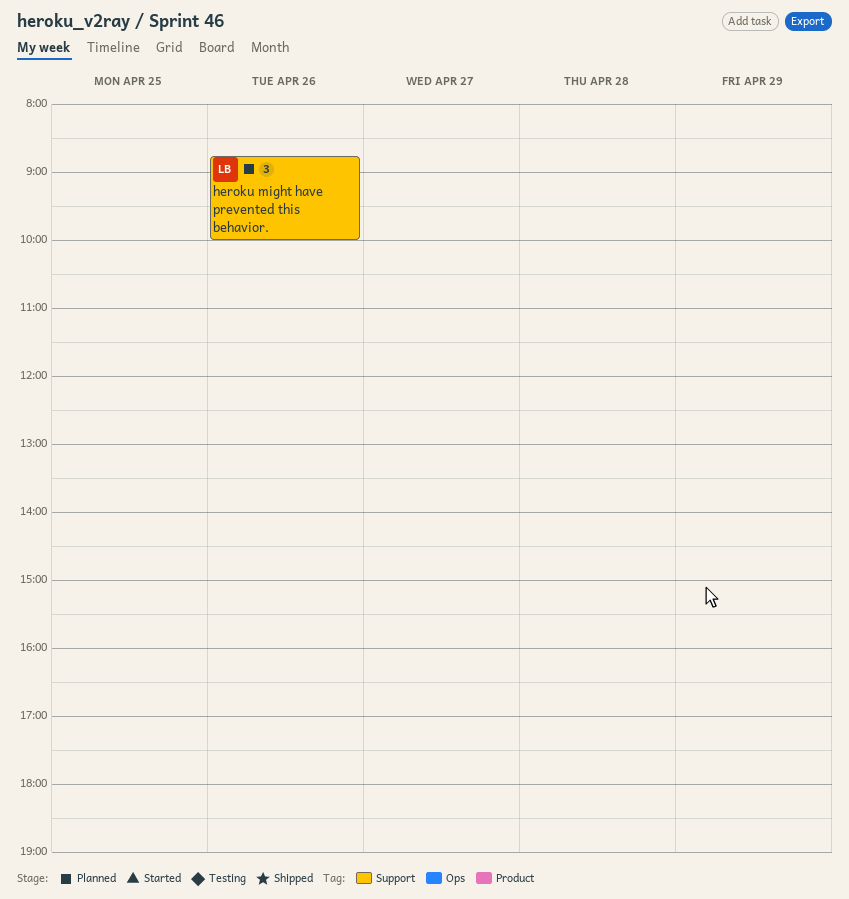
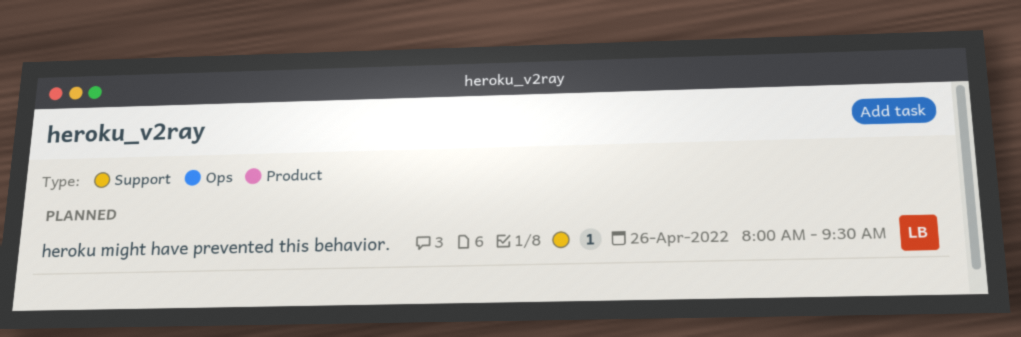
heroku might have prevented this behavior., estimate: 3 -> 1
heroku might have prevented this behavior., begins: 08:45 -> 08:00
heroku might have prevented this behavior., ends: 10:00 -> 09:30

